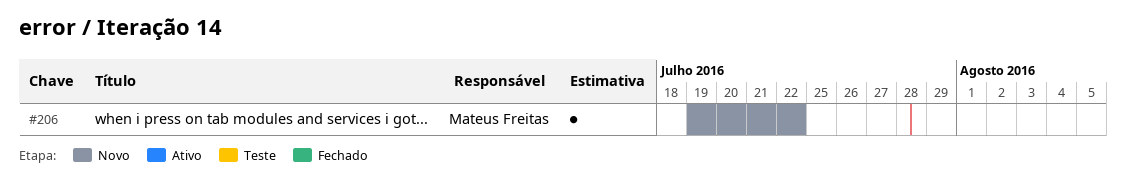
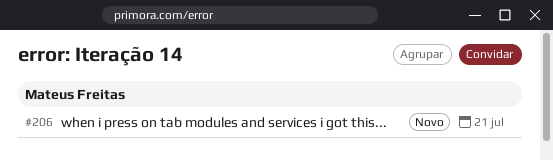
#206, due: Jul 22 -> Jul 21

